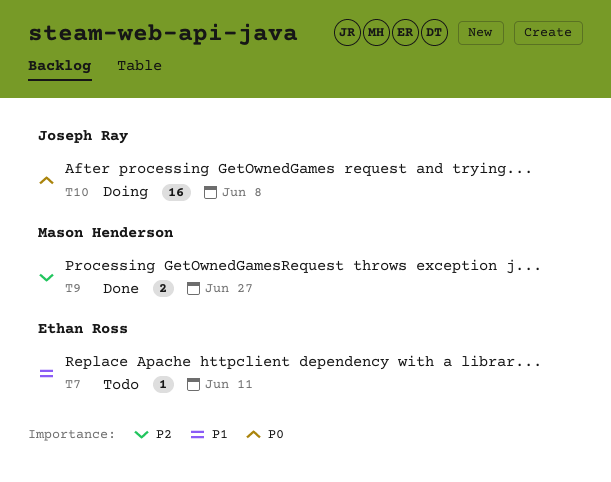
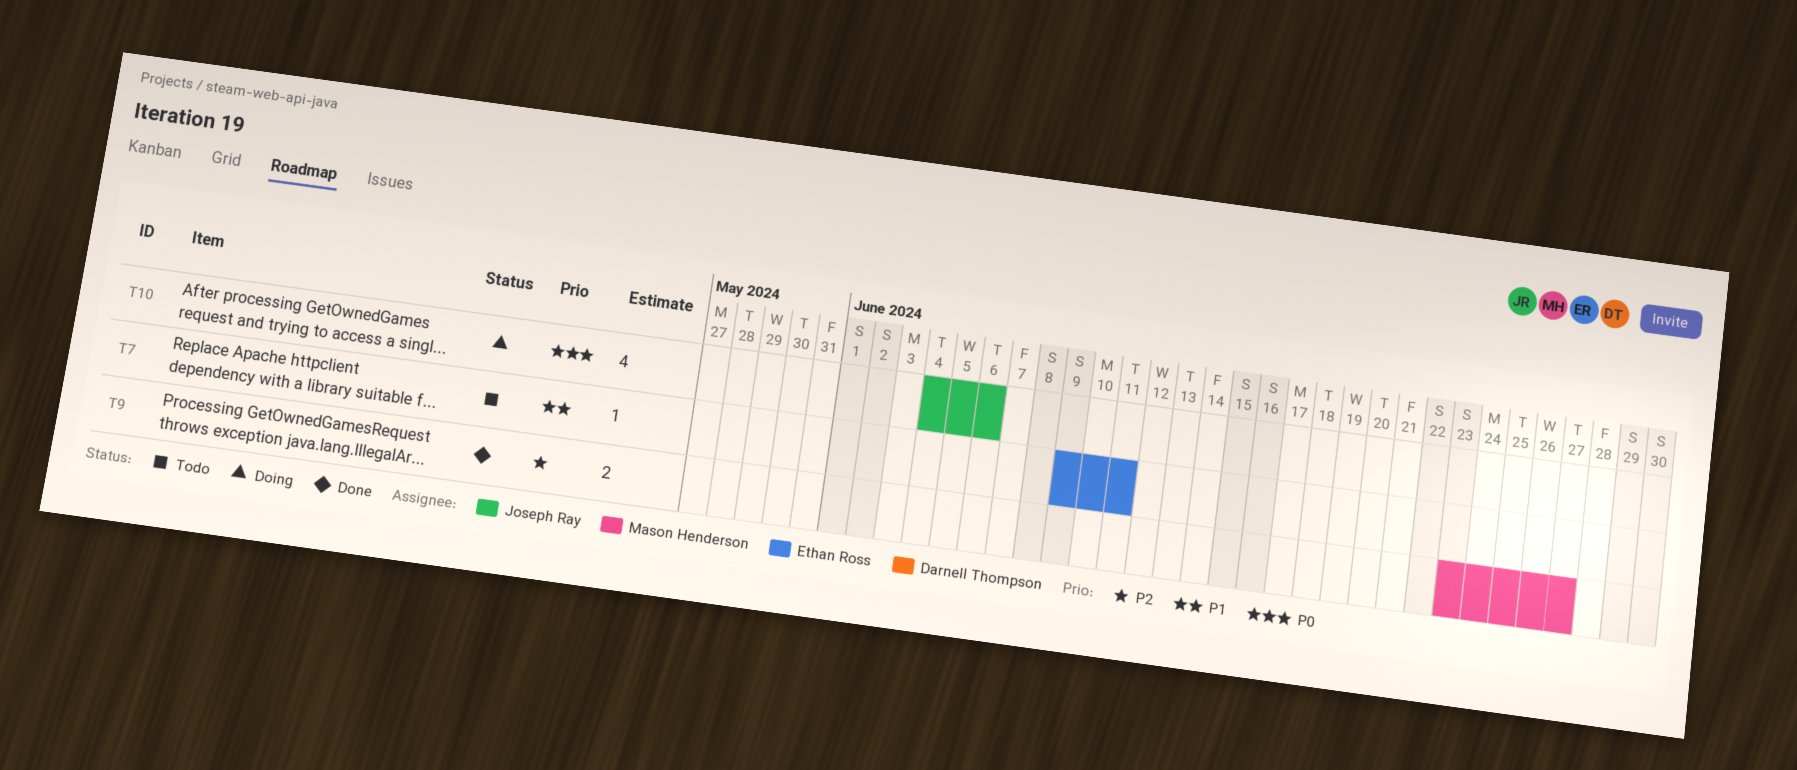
T10, estimate: 16 -> 4
T10, due: Jun 8 -> Jun 6

